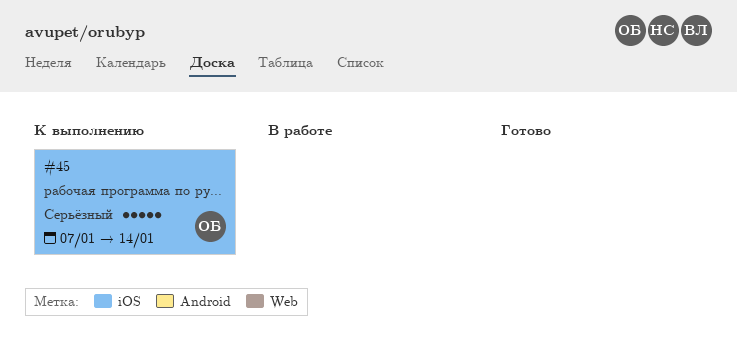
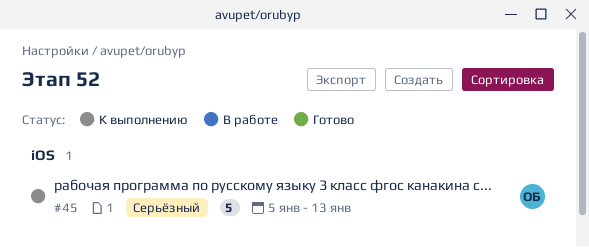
#45, start: Jan 7 -> Jan 5
#45, due: Jan 14 -> Jan 13

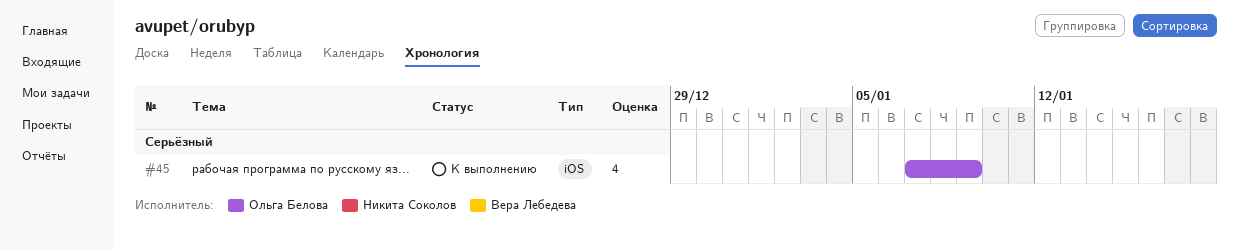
#45, estimate: 5 -> 4
#45, start: Jan 5 -> Jan 7
#45, due: Jan 13 -> Jan 9

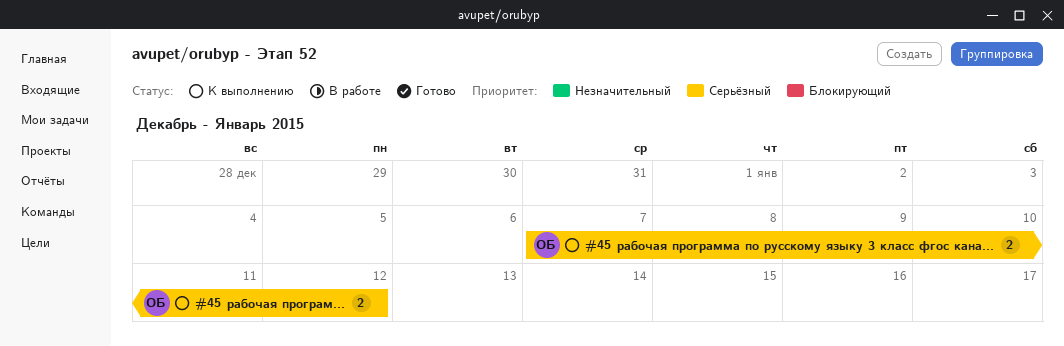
#45, estimate: 4 -> 2
#45, due: Jan 9 -> Jan 12

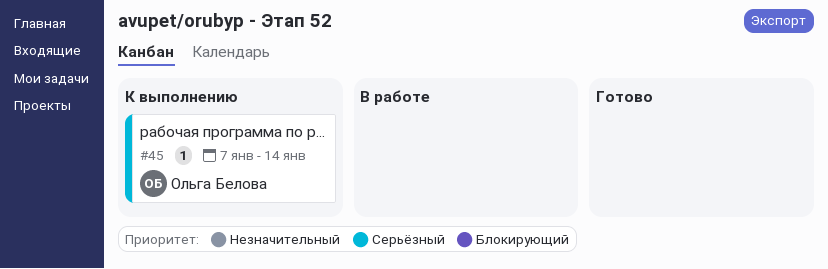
#45, estimate: 2 -> 1
#45, due: Jan 12 -> Jan 14

